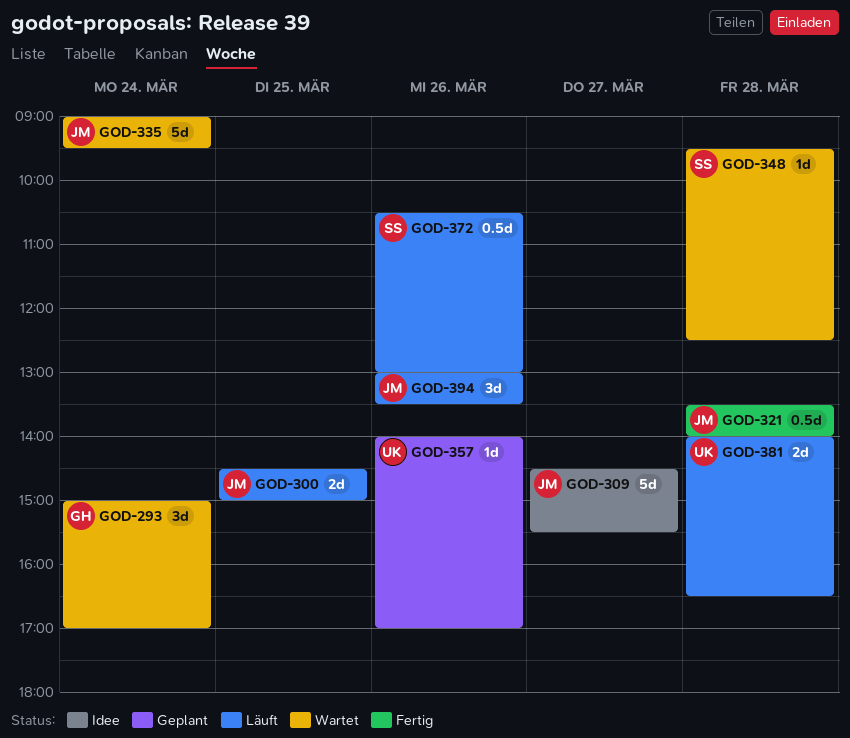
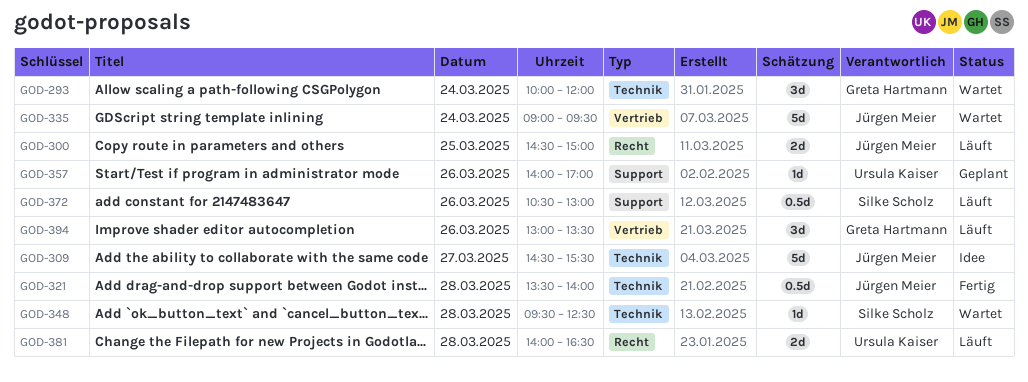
GOD-293, begins: 15:00 -> 10:00
GOD-293, ends: 17:00 -> 12:00
GOD-394, owner: Jürgen Meier -> Greta Hartmann

